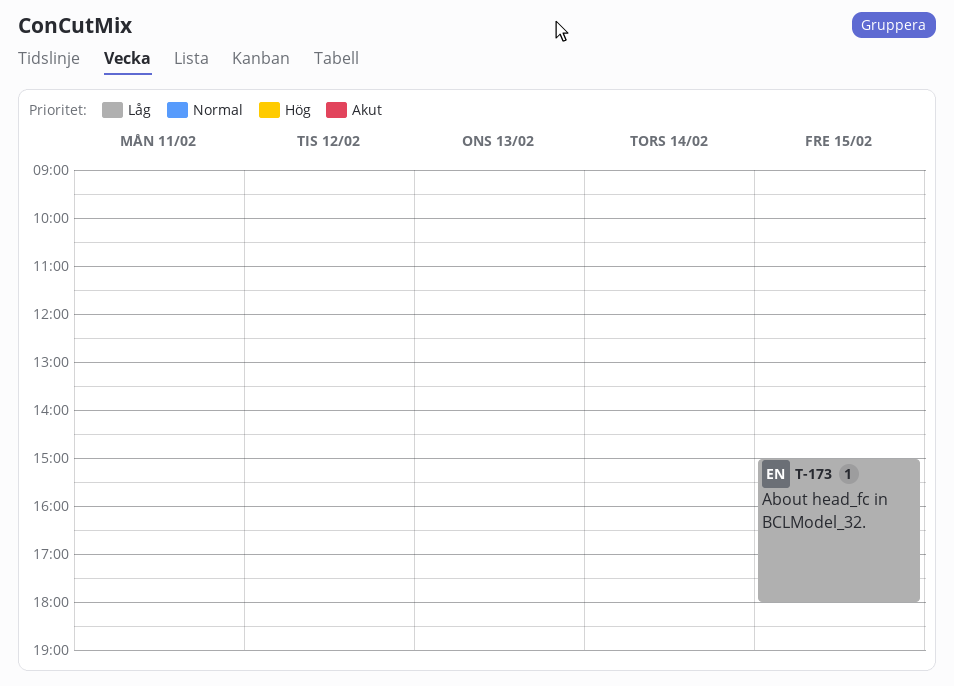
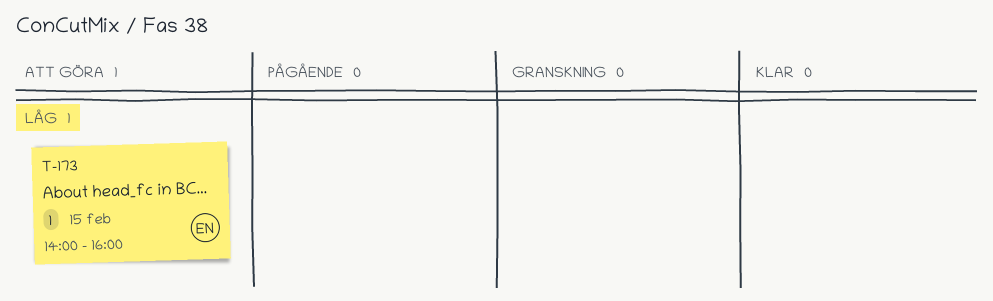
T-173, begins: 15:00 -> 14:00
T-173, ends: 18:00 -> 16:00

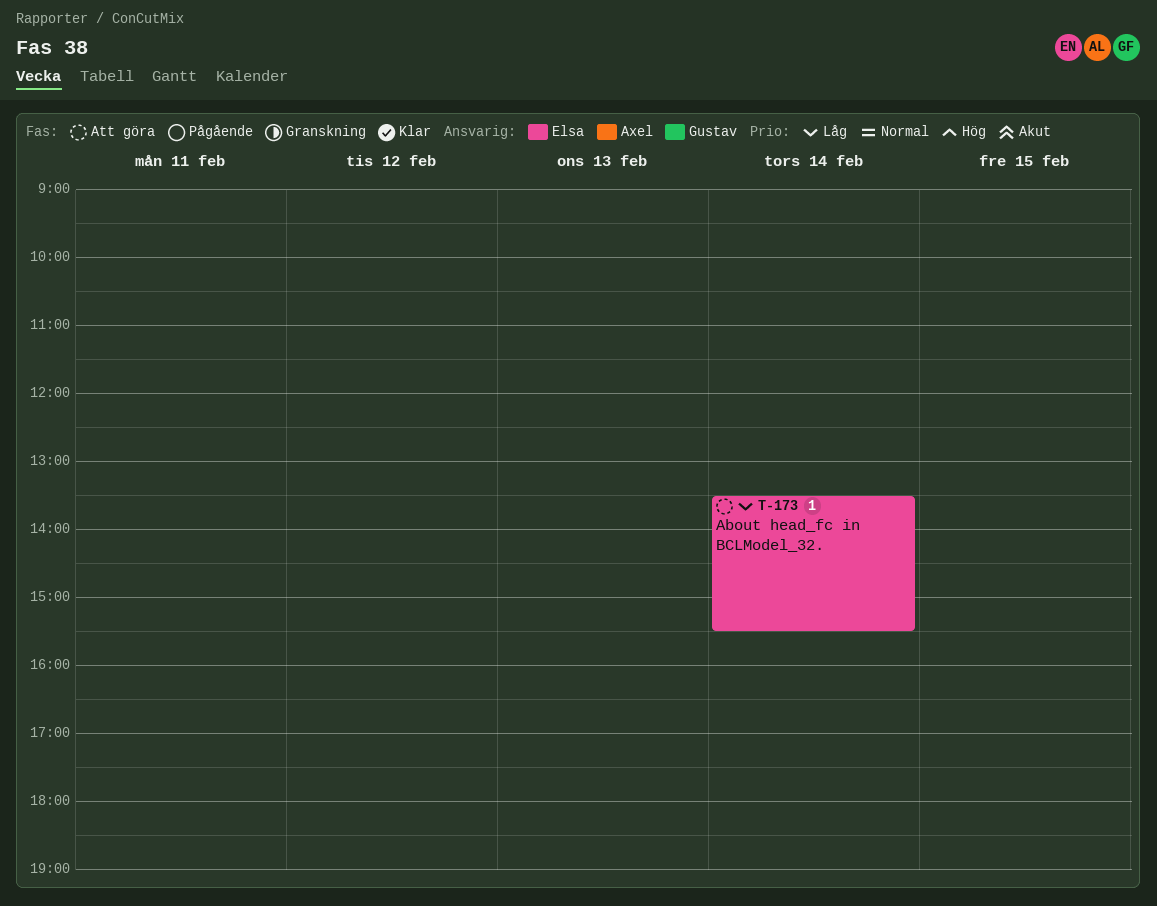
T-173, day: Feb 15 -> Feb 14
T-173, begins: 14:00 -> 13:30
T-173, ends: 16:00 -> 15:30

